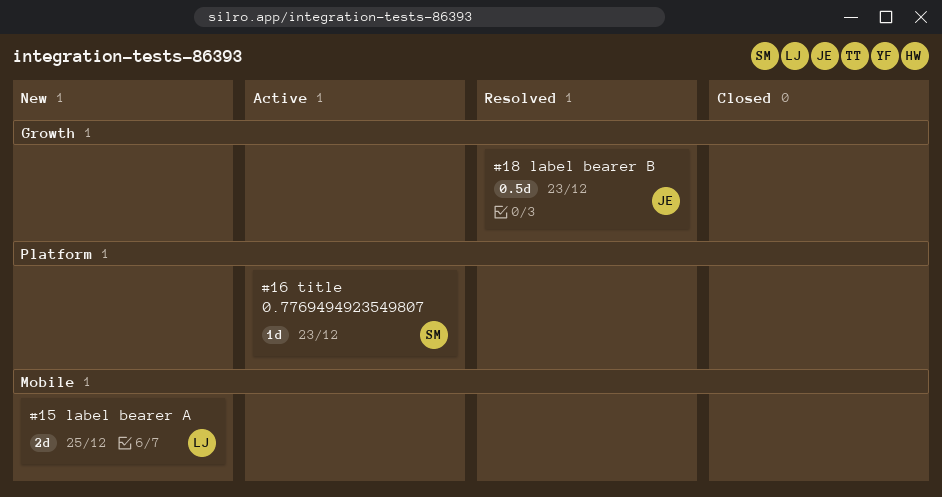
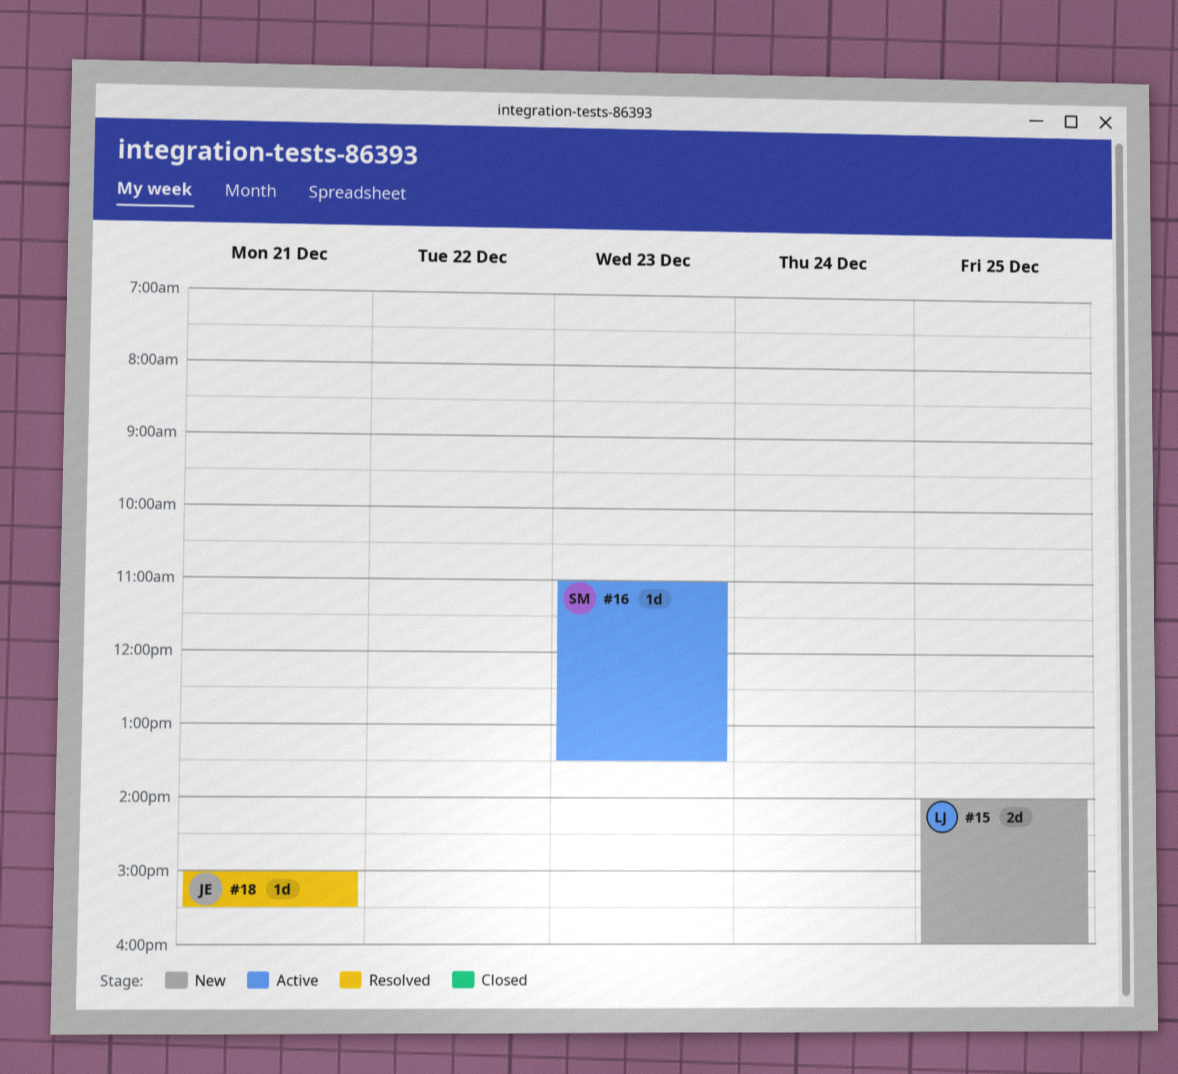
#18, estimate: 0.5d -> 1d
#18, day: Dec 23 -> Dec 21

